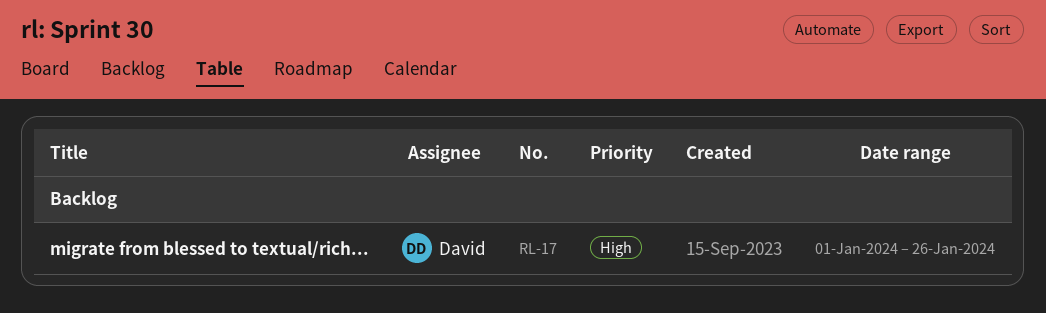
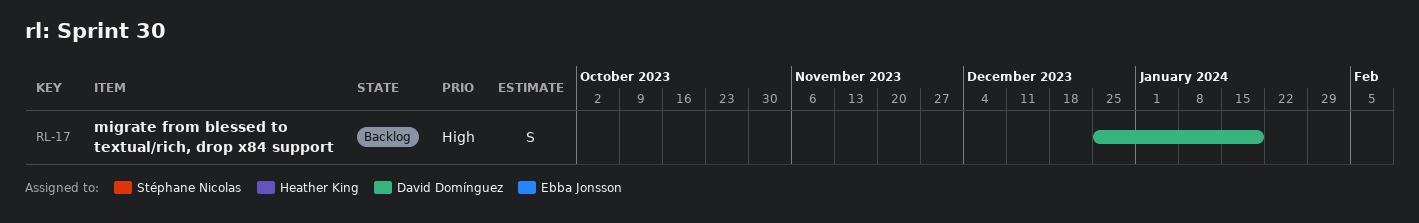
RL-17, start: Jan 1 -> Dec 25
RL-17, due: Jan 26 -> Jan 19

